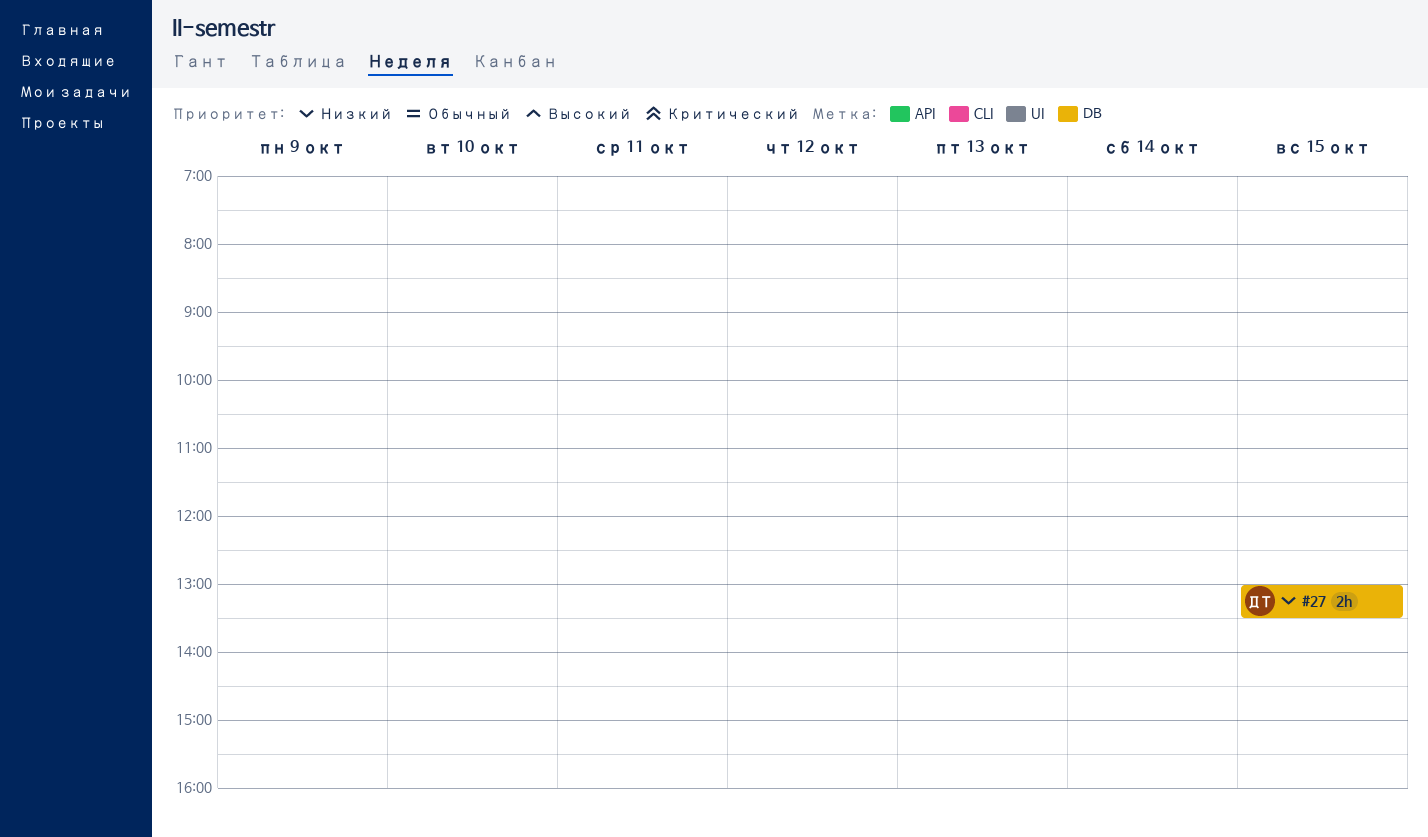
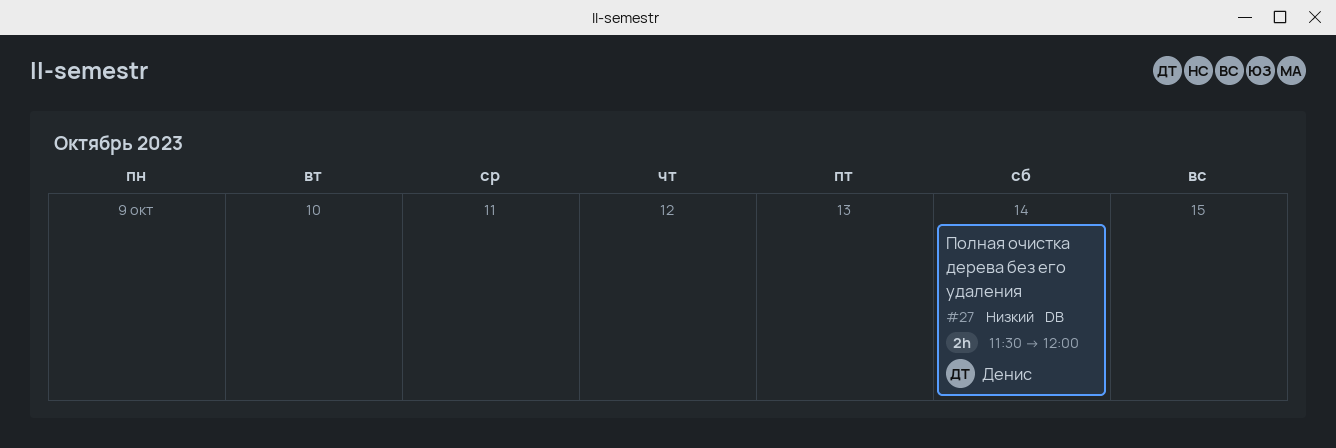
#27, day: Oct 15 -> Oct 14
#27, begins: 13:00 -> 11:30
#27, ends: 13:30 -> 12:00

